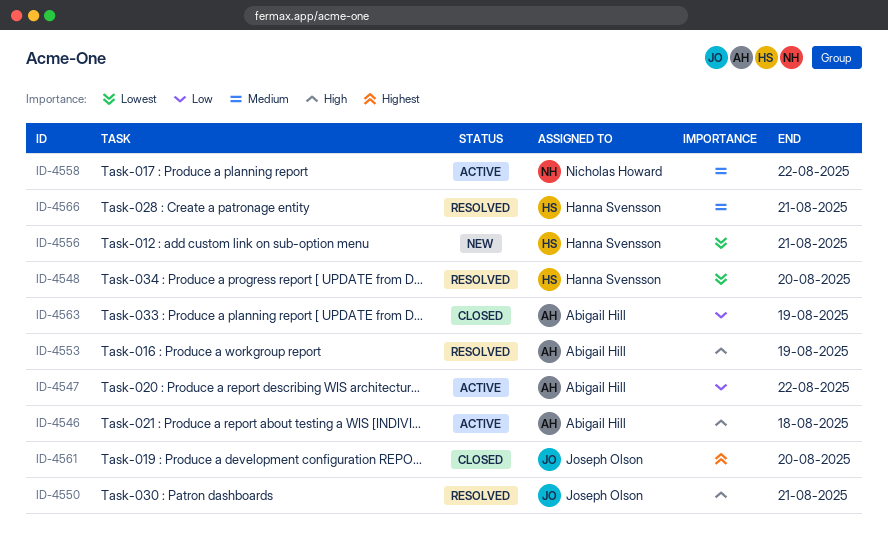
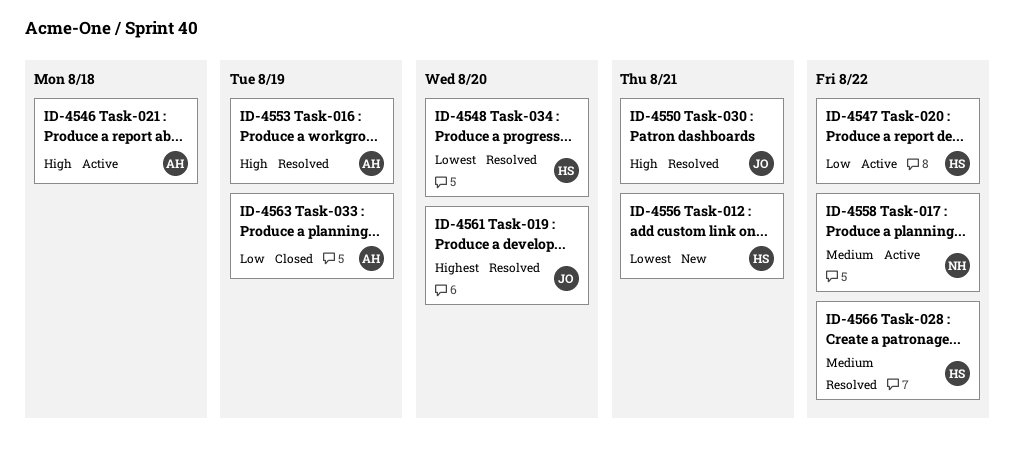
ID-4547, owner: Abigail Hill -> Hanna Svensson
ID-4561, status: Closed -> Resolved
ID-4566, due: Aug 21 -> Aug 22

